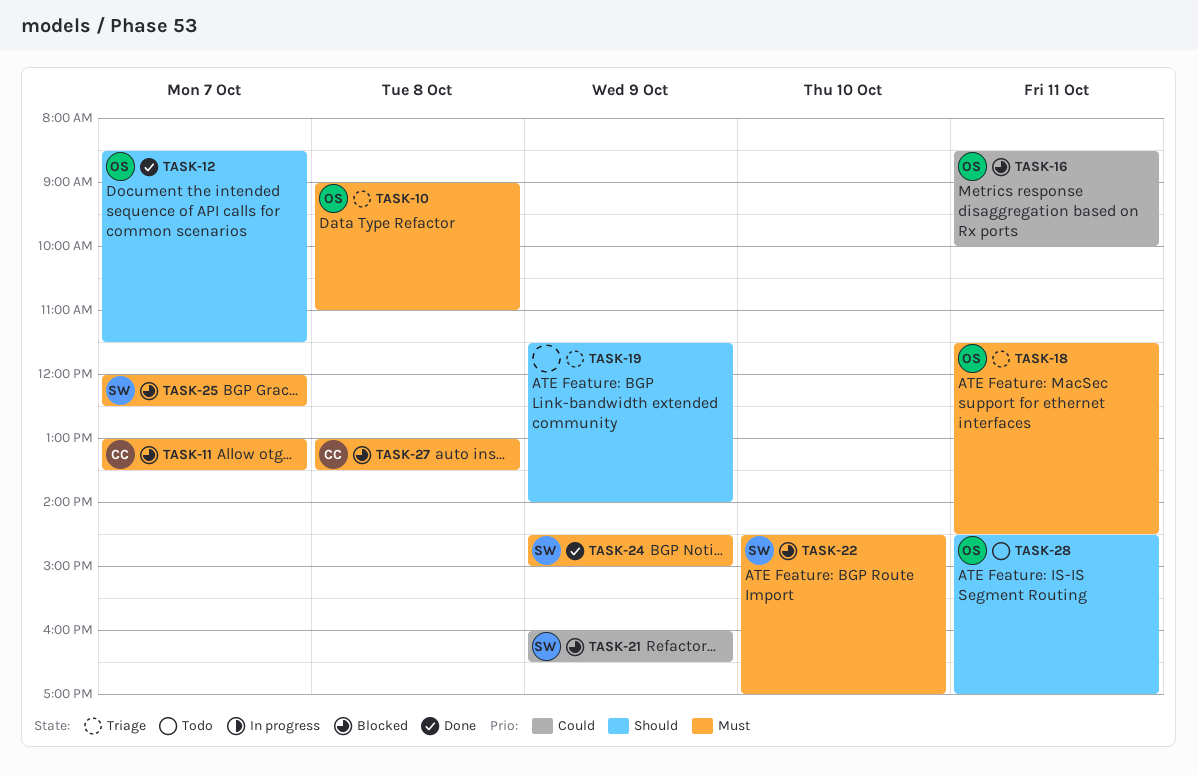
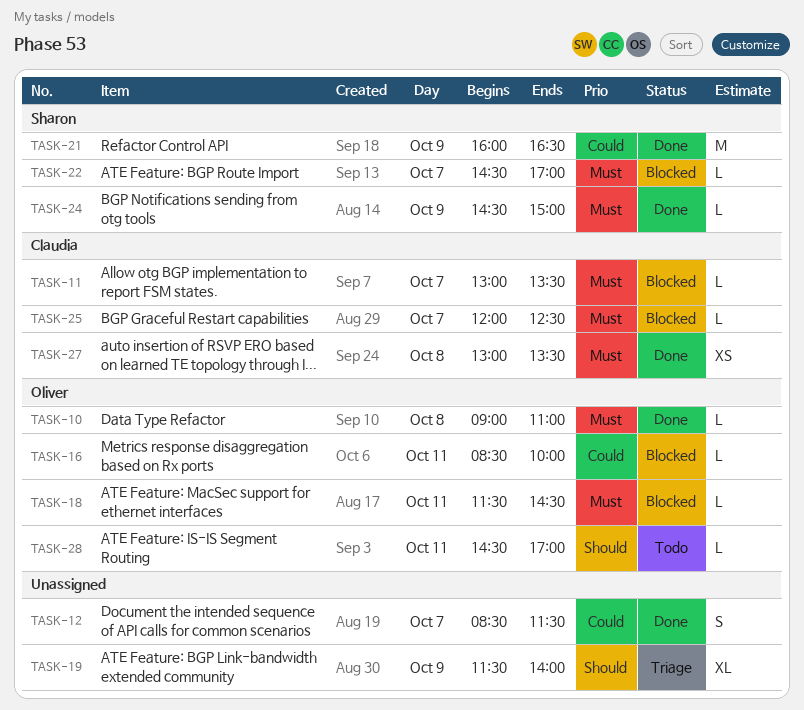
TASK-10, status: Triage -> Done
TASK-12, owner: Oliver -> none
TASK-12, priority: Should -> Could
TASK-18, status: Triage -> Blocked
TASK-21, status: Blocked -> Done
TASK-22, day: Oct 10 -> Oct 7
TASK-25, owner: Sharon -> Claudia
TASK-27, status: Blocked -> Done

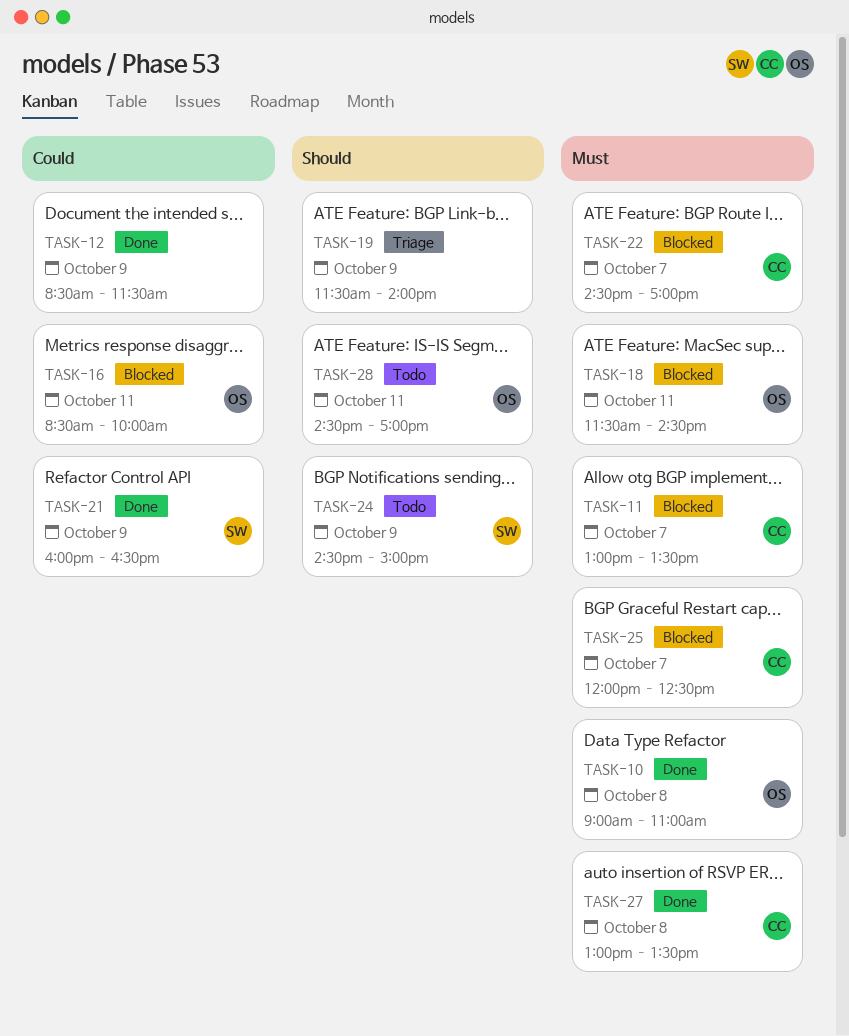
TASK-12, day: Oct 7 -> Oct 9
TASK-22, owner: Sharon -> Claudia
TASK-24, status: Done -> Todo
TASK-24, priority: Must -> Should

